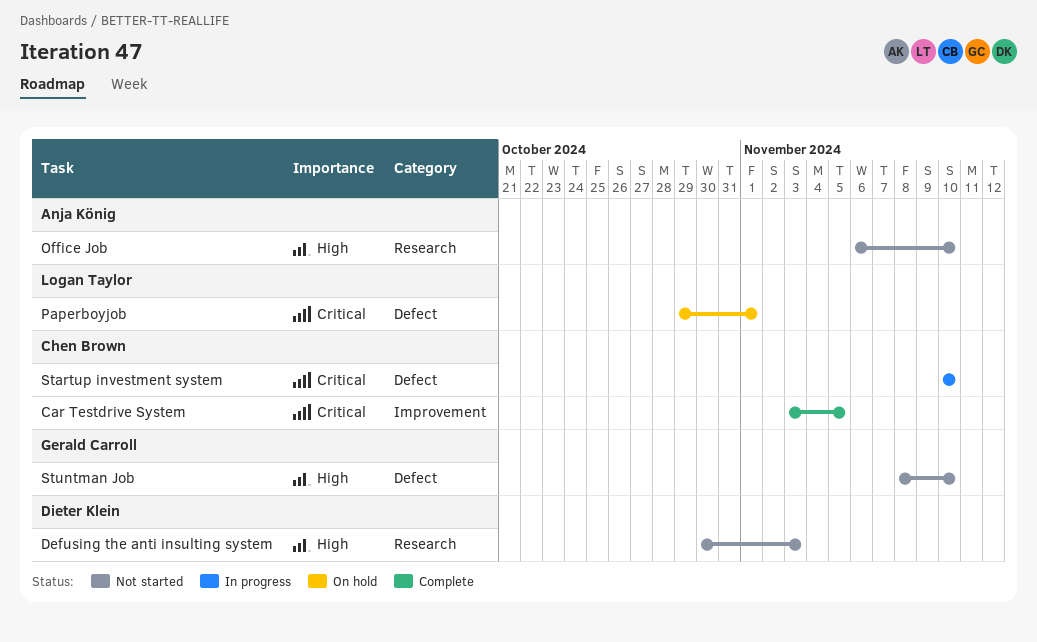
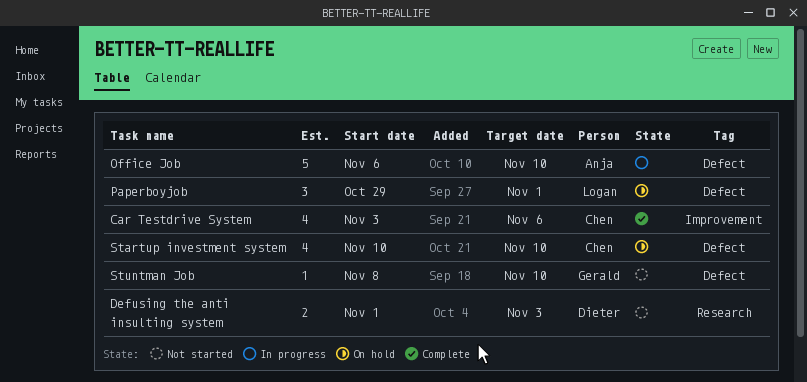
Car Testdrive System, due: Nov 5 -> Nov 6
Defusing the anti insulting system, start: Oct 30 -> Nov 1
Office Job, status: Not started -> In progress
Office Job, label: Research -> Defect
Startup investment system, status: In progress -> On hold

